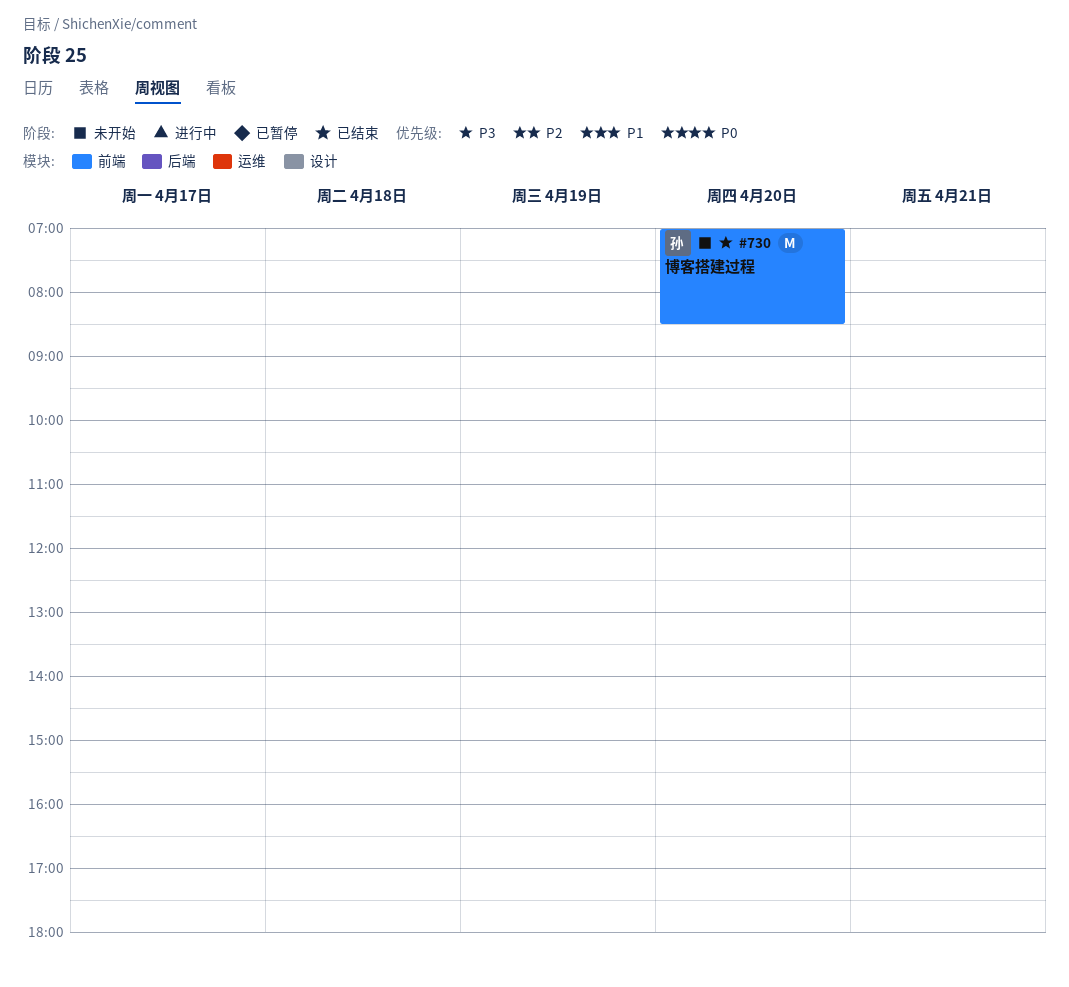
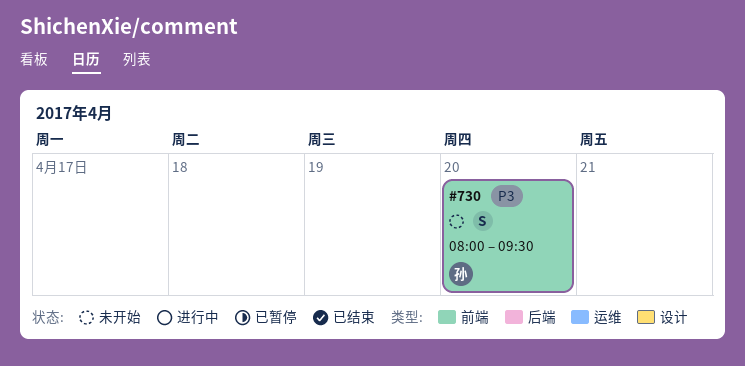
#730, estimate: M -> S
#730, begins: 07:00 -> 08:00
#730, ends: 08:30 -> 09:30

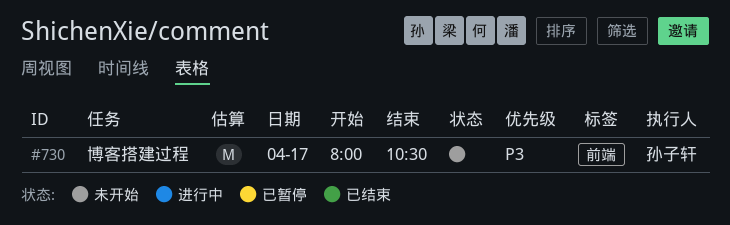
#730, estimate: S -> M
#730, day: Apr 20 -> Apr 17
#730, ends: 09:30 -> 10:30

